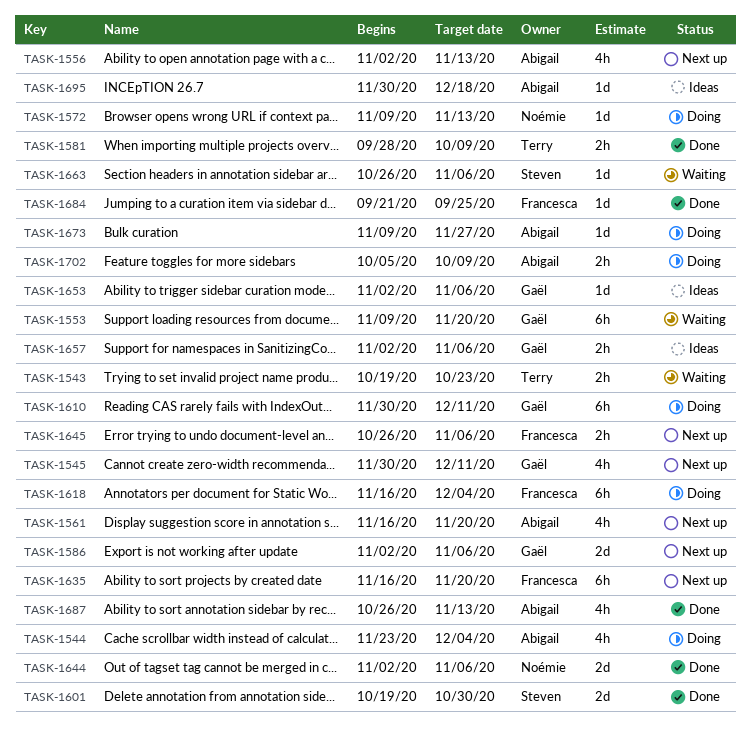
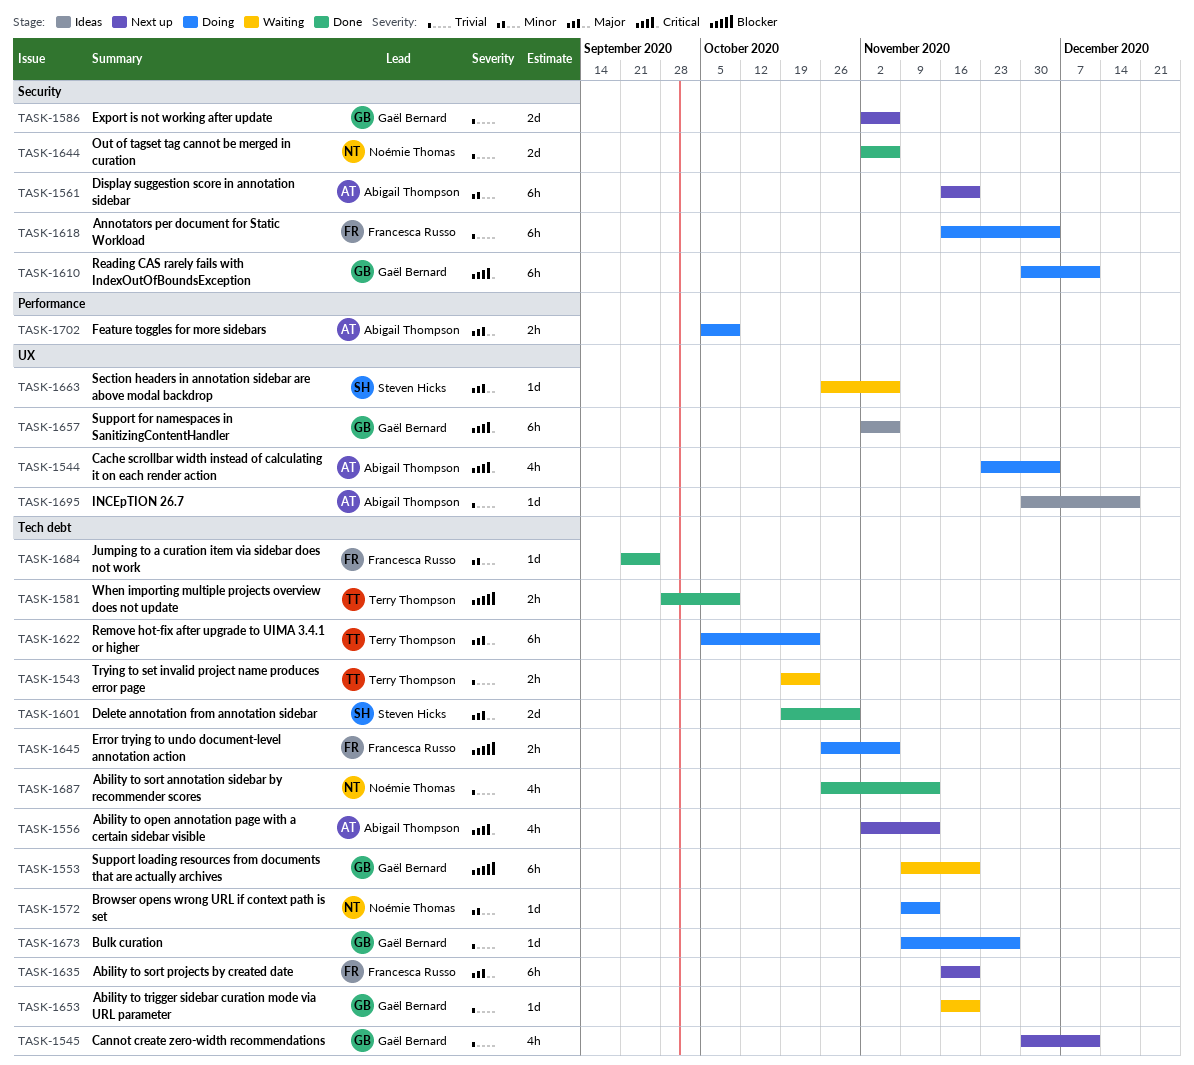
TASK-1561, estimate: 4h -> 6h
TASK-1622: none -> present
TASK-1645, status: Next up -> Doing
TASK-1653, status: Ideas -> Waiting
TASK-1653, start: Nov 2 -> Nov 16
TASK-1653, due: Nov 6 -> Nov 20
TASK-1657, estimate: 2h -> 6h
TASK-1673, owner: Abigail Thompson -> Gaël Bernard
TASK-1687, owner: Abigail Thompson -> Noémie Thomas

